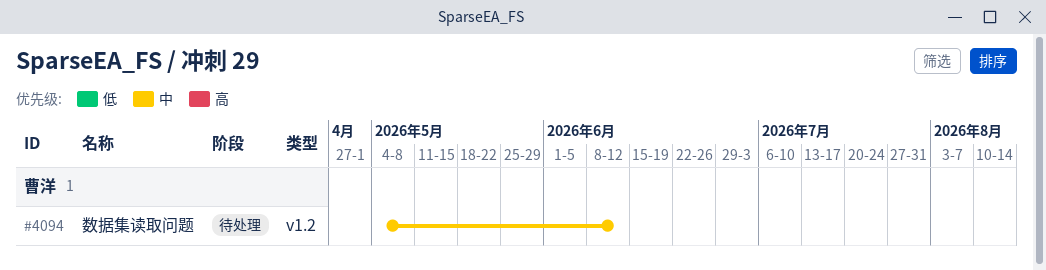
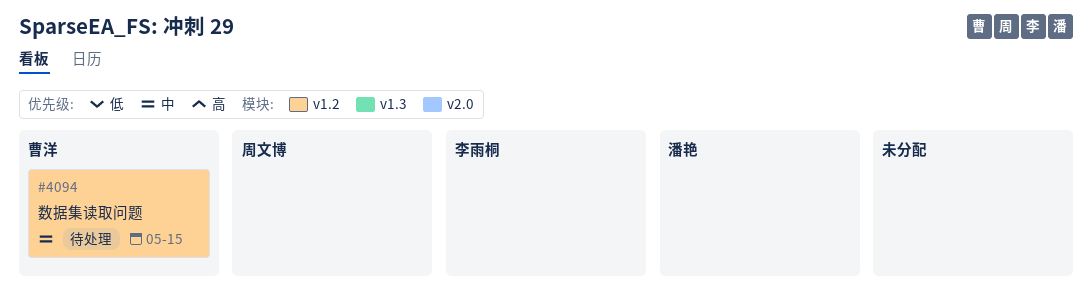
#4094, due: Jun 12 -> May 15

